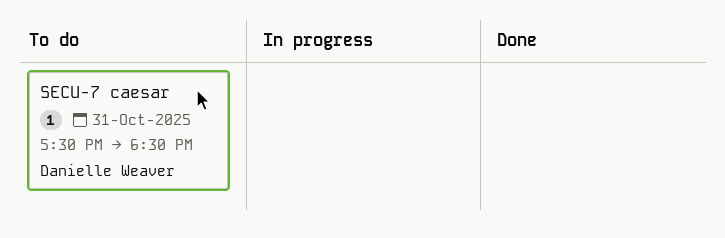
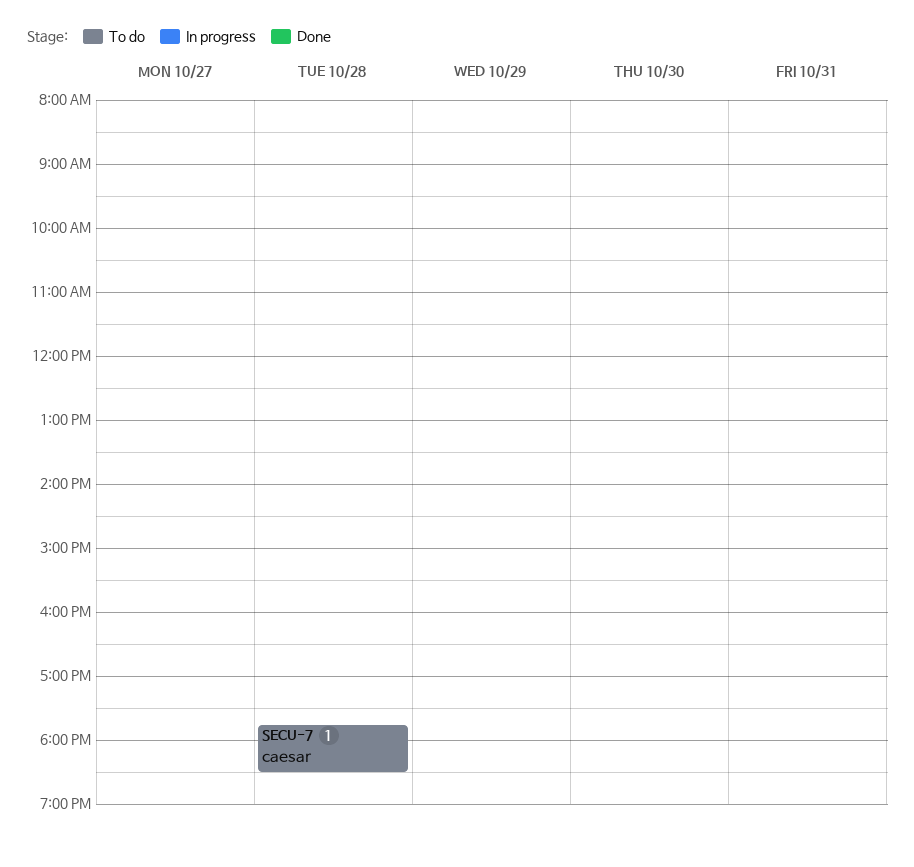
SECU-7, day: Oct 31 -> Oct 28
SECU-7, begins: 17:30 -> 17:45

